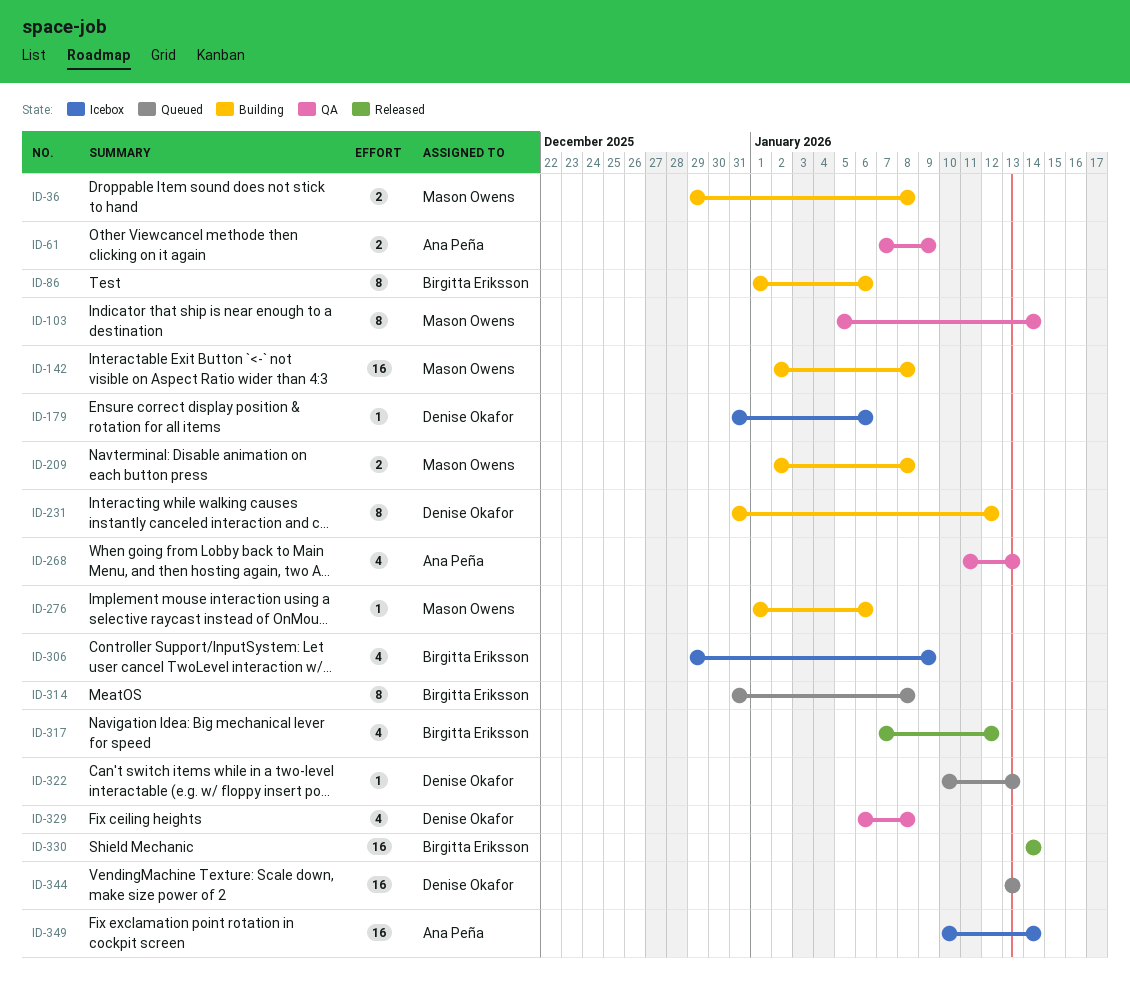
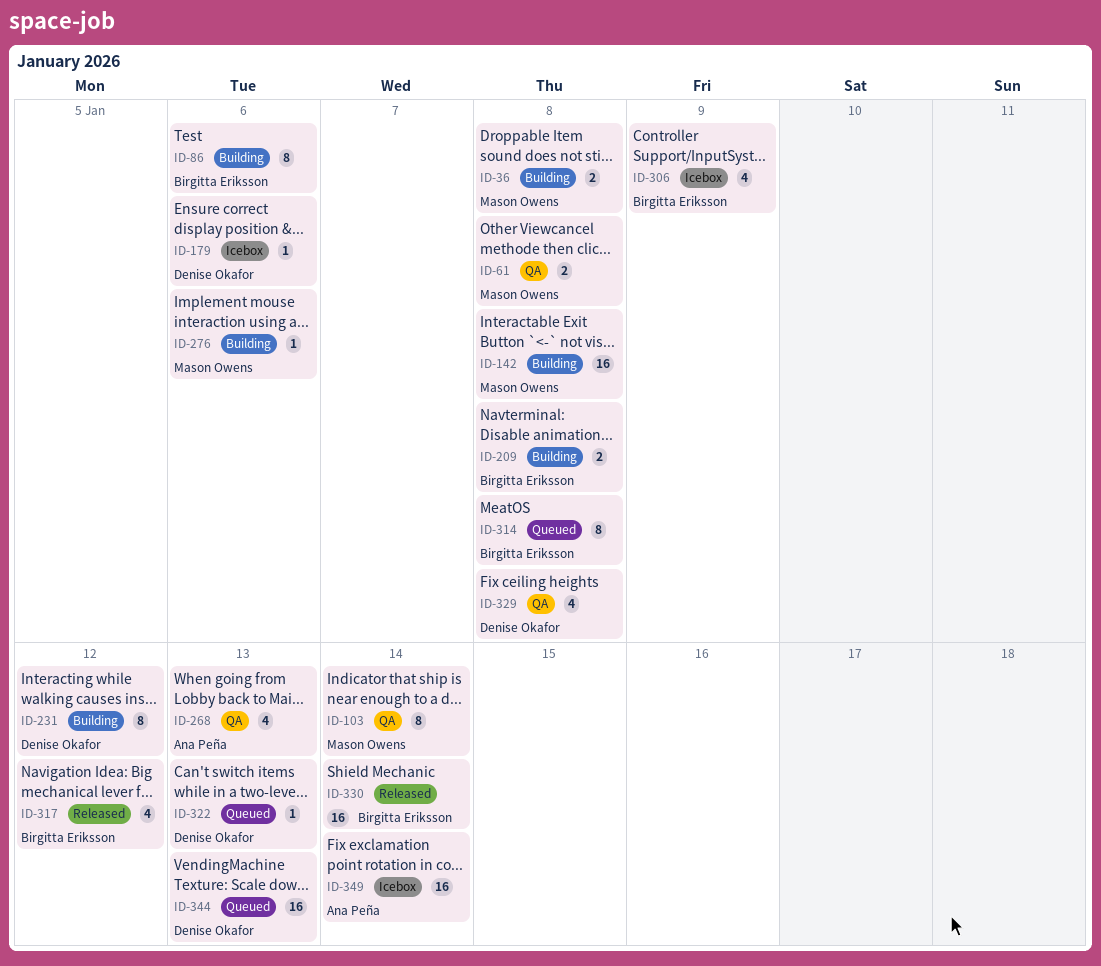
ID-61, owner: Ana Peña -> Mason Owens
ID-61, due: Jan 9 -> Jan 8
ID-209, owner: Mason Owens -> Birgitta Eriksson

